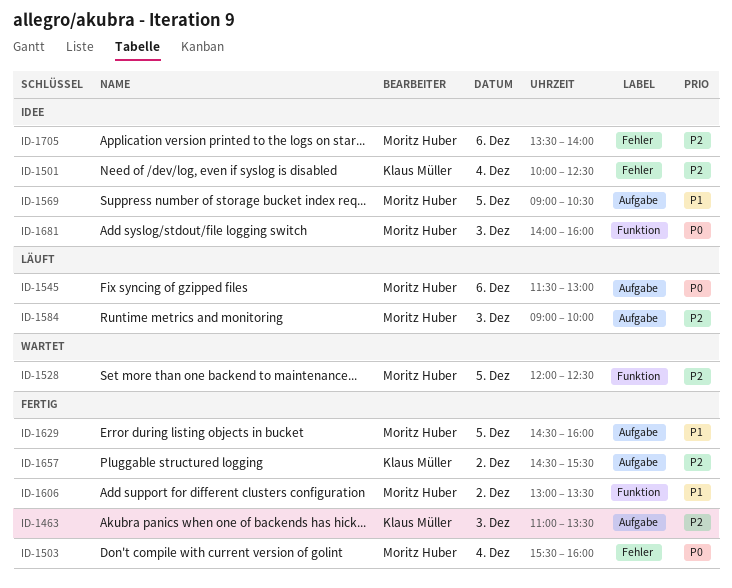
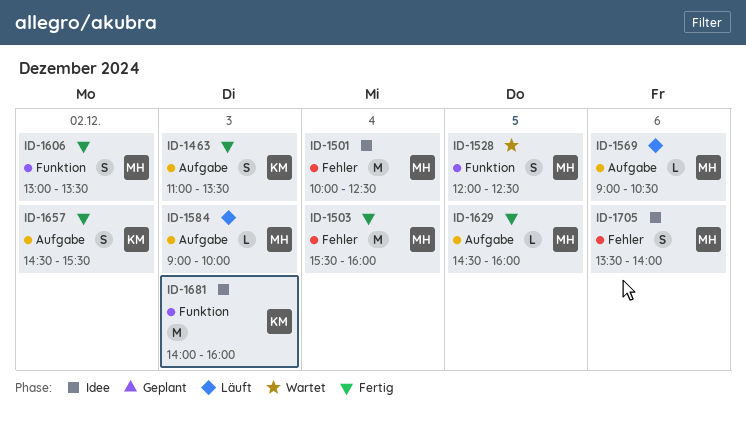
ID-1501, owner: Klaus Müller -> Moritz Huber
ID-1545: present -> none
ID-1569, status: Idee -> Läuft
ID-1569, day: Dec 5 -> Dec 6
ID-1681, owner: Moritz Huber -> Klaus Müller

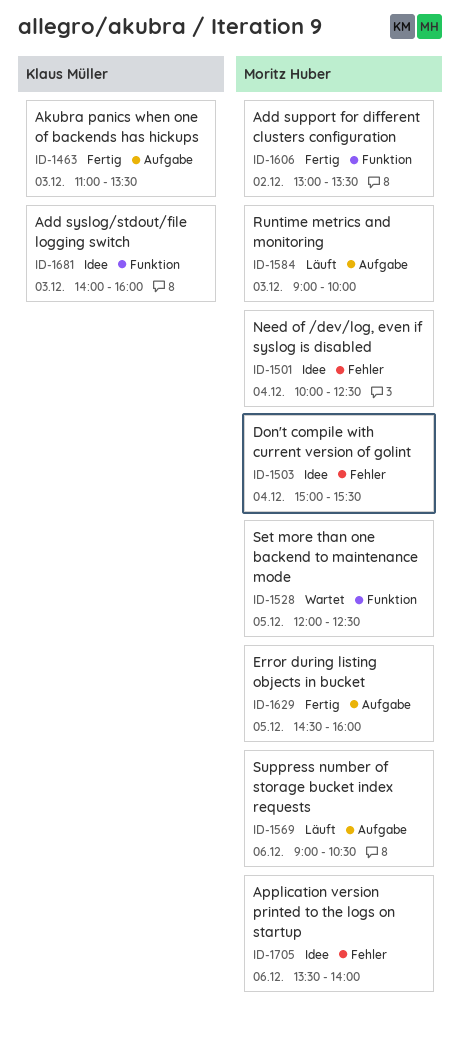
ID-1503, status: Fertig -> Idee
ID-1503, begins: 15:30 -> 15:00
ID-1503, ends: 16:00 -> 15:30
ID-1657: present -> none

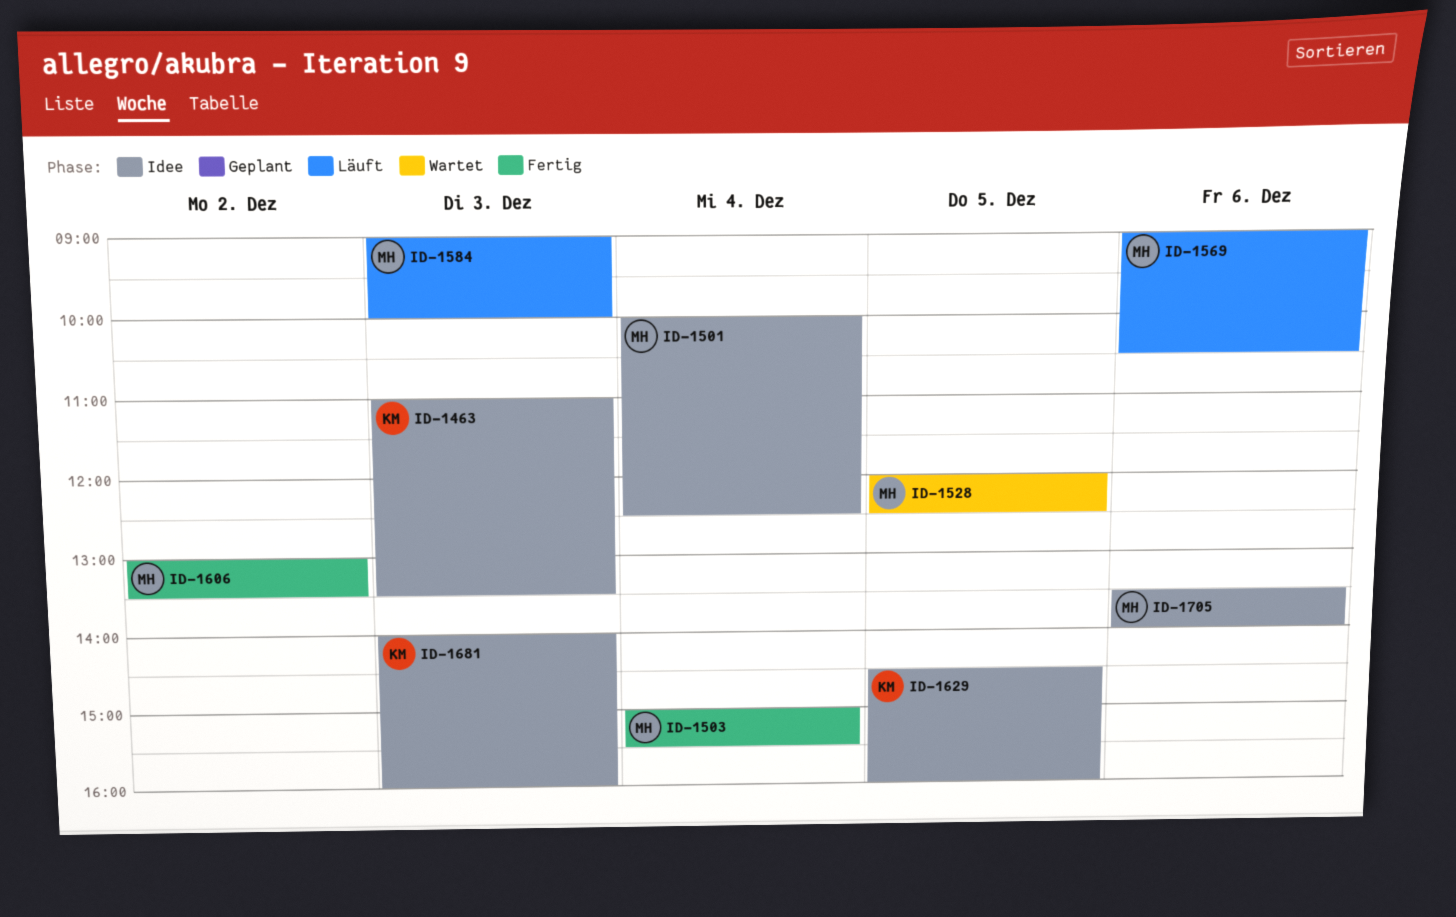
ID-1463, status: Fertig -> Idee
ID-1503, status: Idee -> Fertig
ID-1629, status: Fertig -> Idee
ID-1629, owner: Moritz Huber -> Klaus Müller

